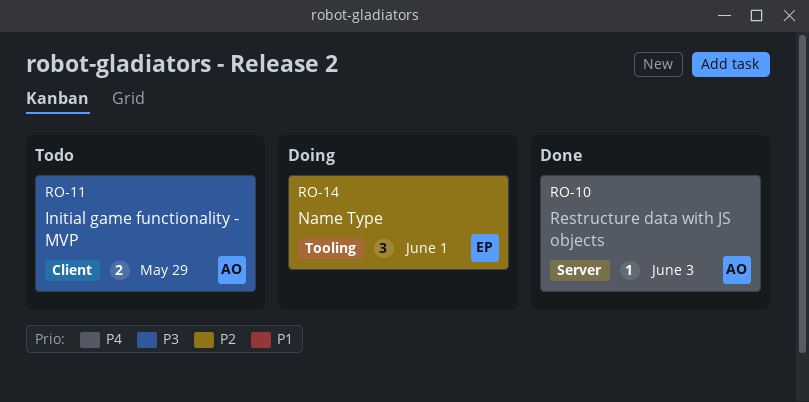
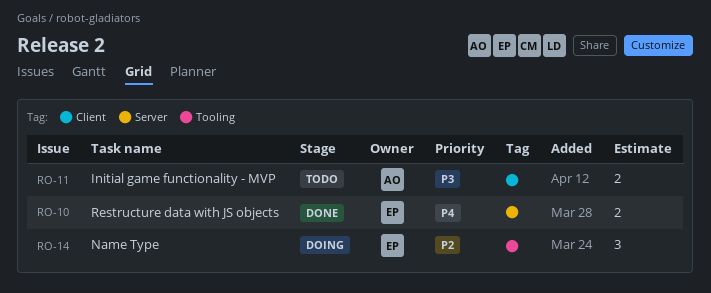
RO-10, owner: AO -> EP
RO-10, estimate: 1 -> 2

